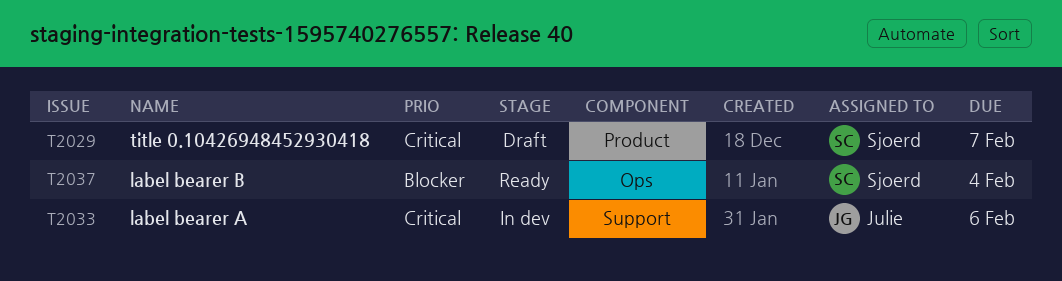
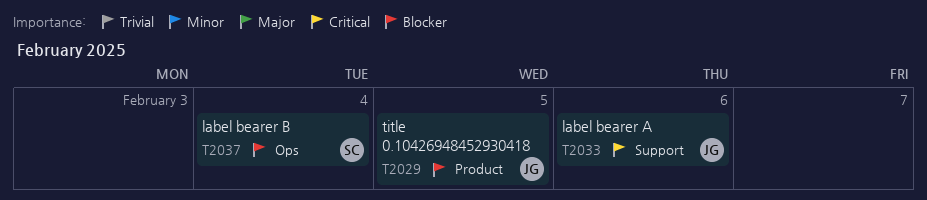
T2029, owner: Sjoerd -> Julie
T2029, priority: Critical -> Blocker
T2029, due: Feb 7 -> Feb 5

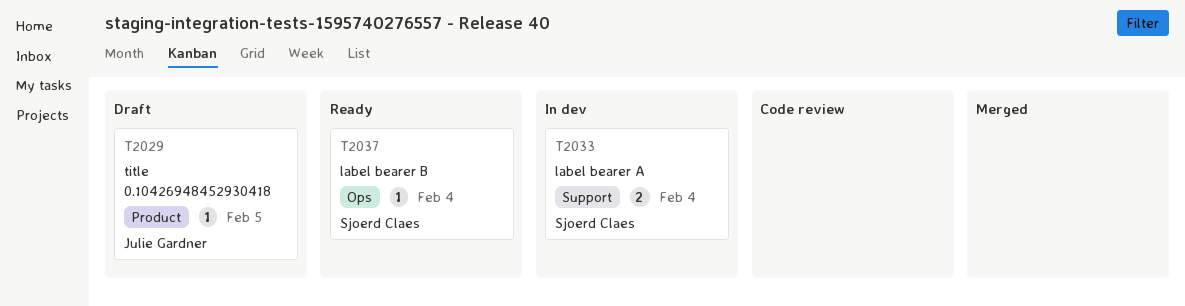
T2033, owner: Julie Gardner -> Sjoerd Claes
T2033, due: Feb 6 -> Feb 4

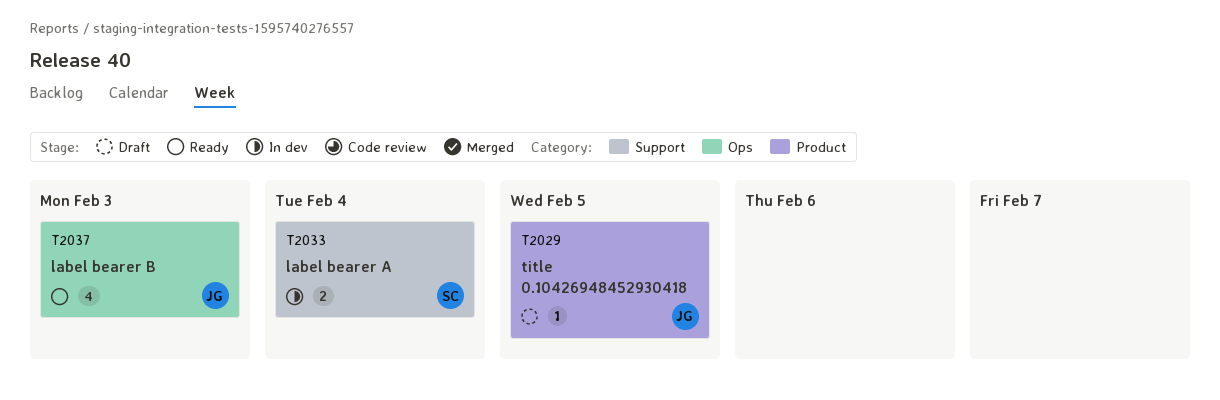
T2037, owner: Sjoerd Claes -> Julie Gardner
T2037, estimate: 1 -> 4
T2037, due: Feb 4 -> Feb 3

